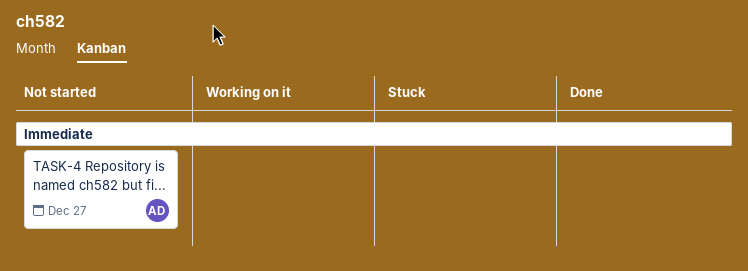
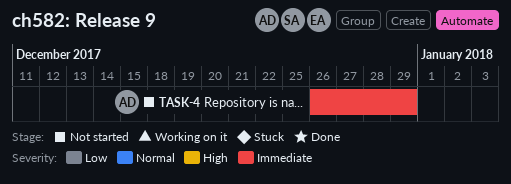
TASK-4, due: Dec 27 -> Dec 29

